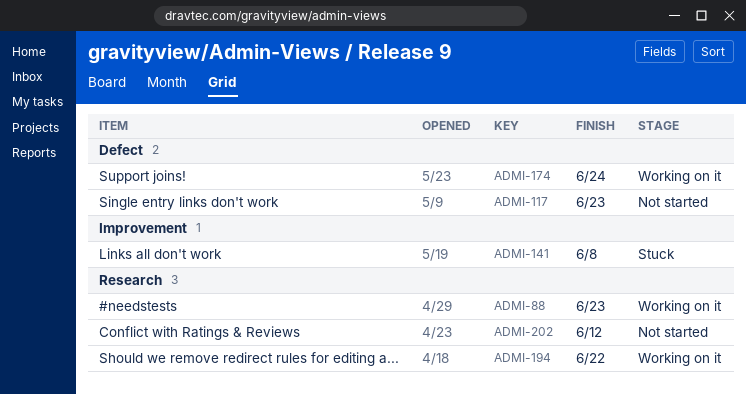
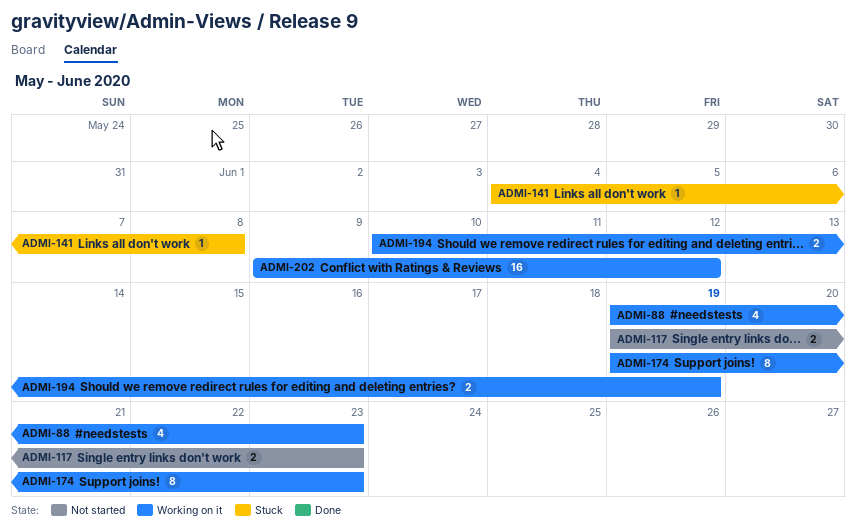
ADMI-174, due: Jun 24 -> Jun 23
ADMI-194, due: Jun 22 -> Jun 19
ADMI-202, status: Not started -> Working on it

